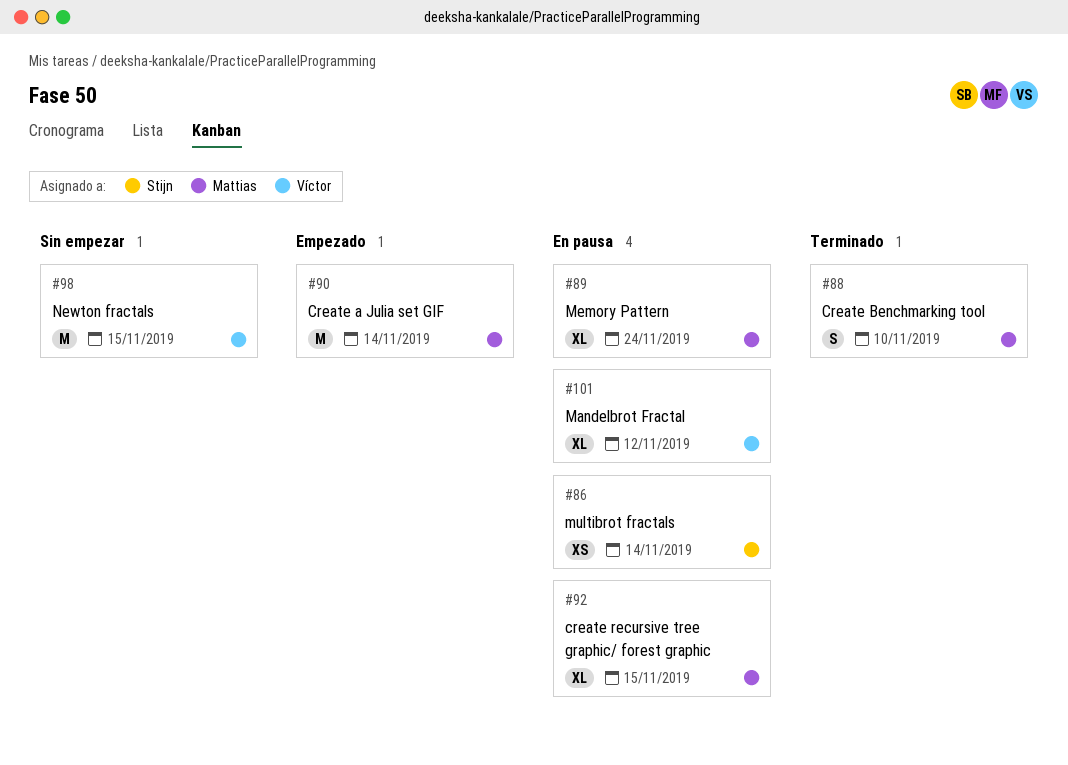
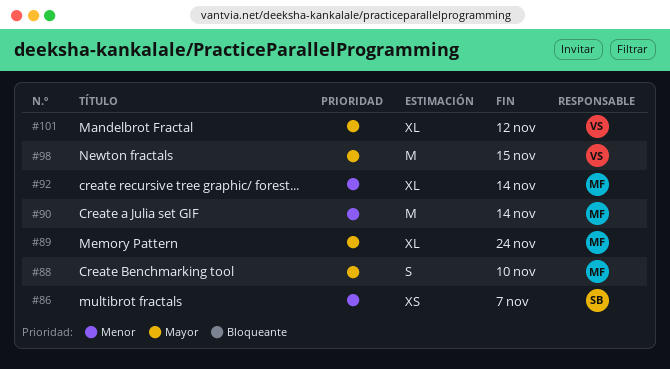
#86, due: Nov 14 -> Nov 7
#92, due: Nov 15 -> Nov 14

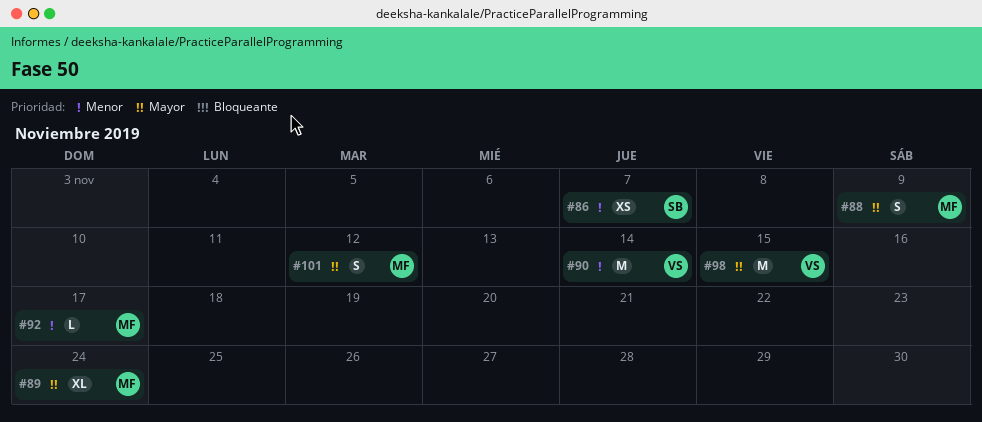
#88, due: Nov 10 -> Nov 9
#90, owner: MF -> VS
#92, estimate: XL -> L
#92, due: Nov 14 -> Nov 17
#101, owner: VS -> MF
#101, estimate: XL -> S

